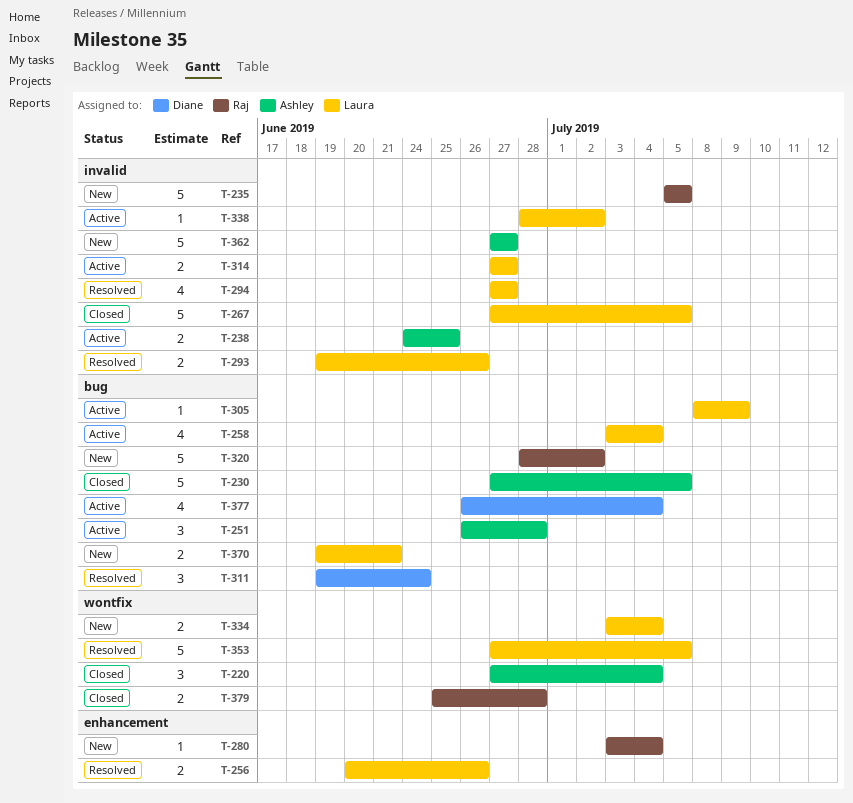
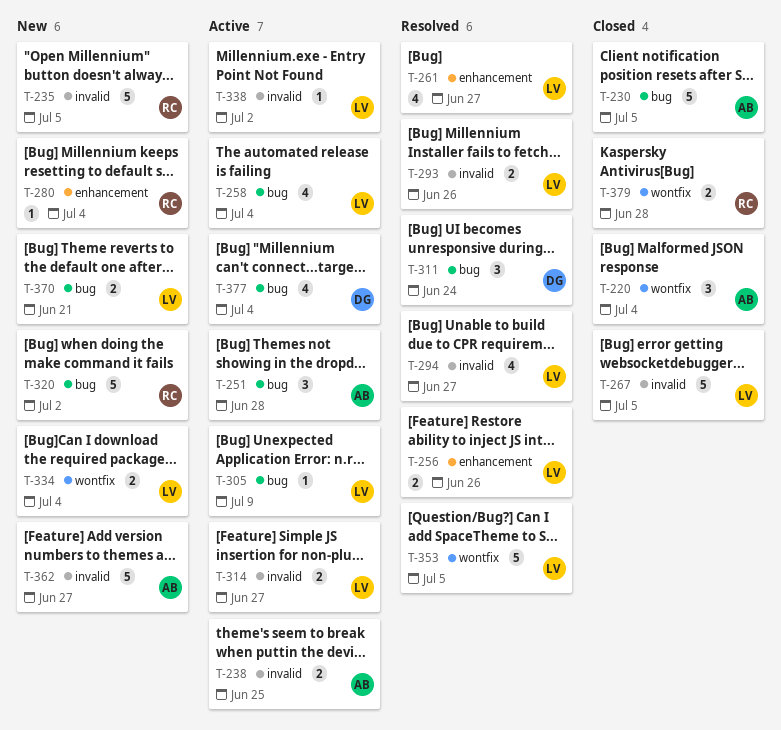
T-261: none -> present

